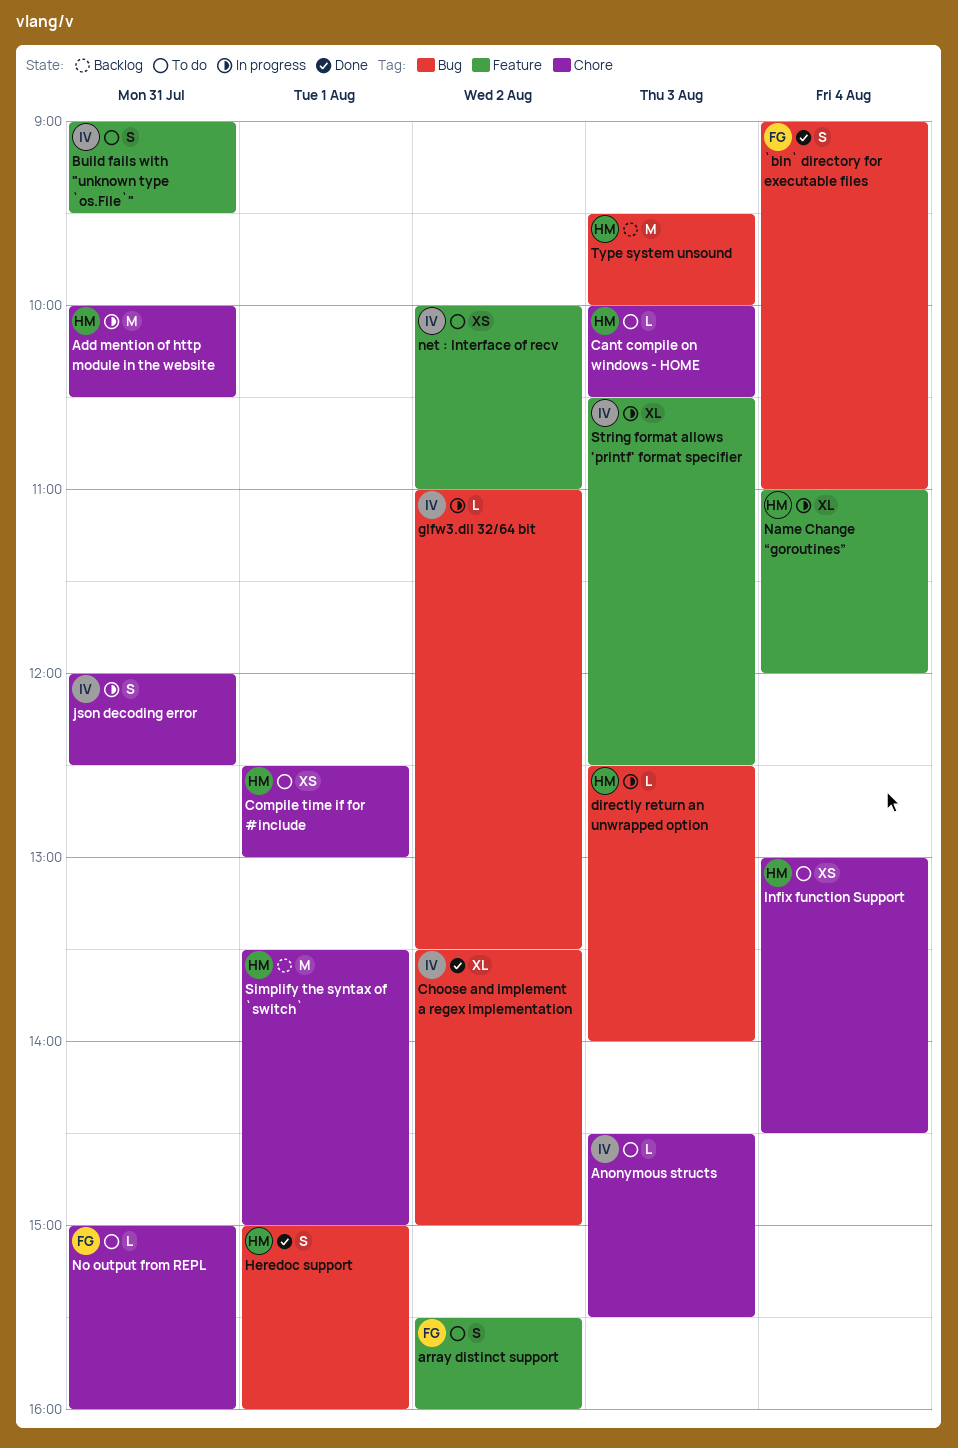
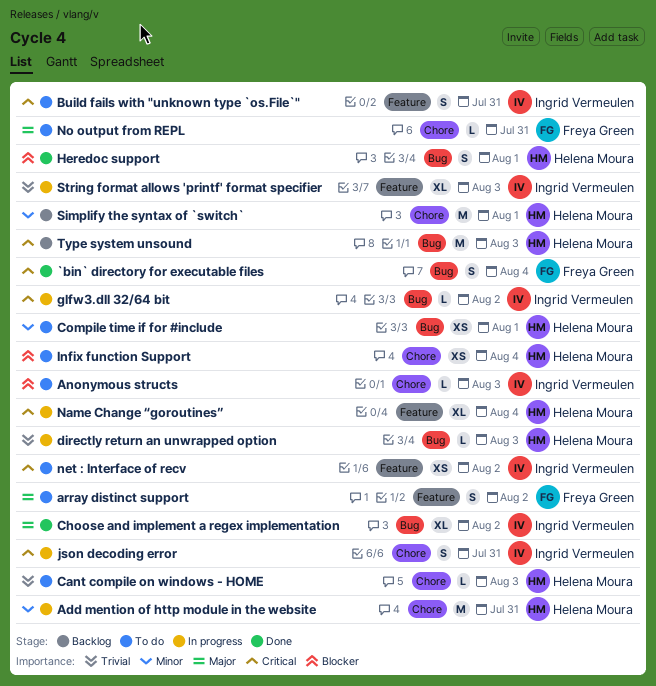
Compile time if for #include, label: Chore -> Bug

